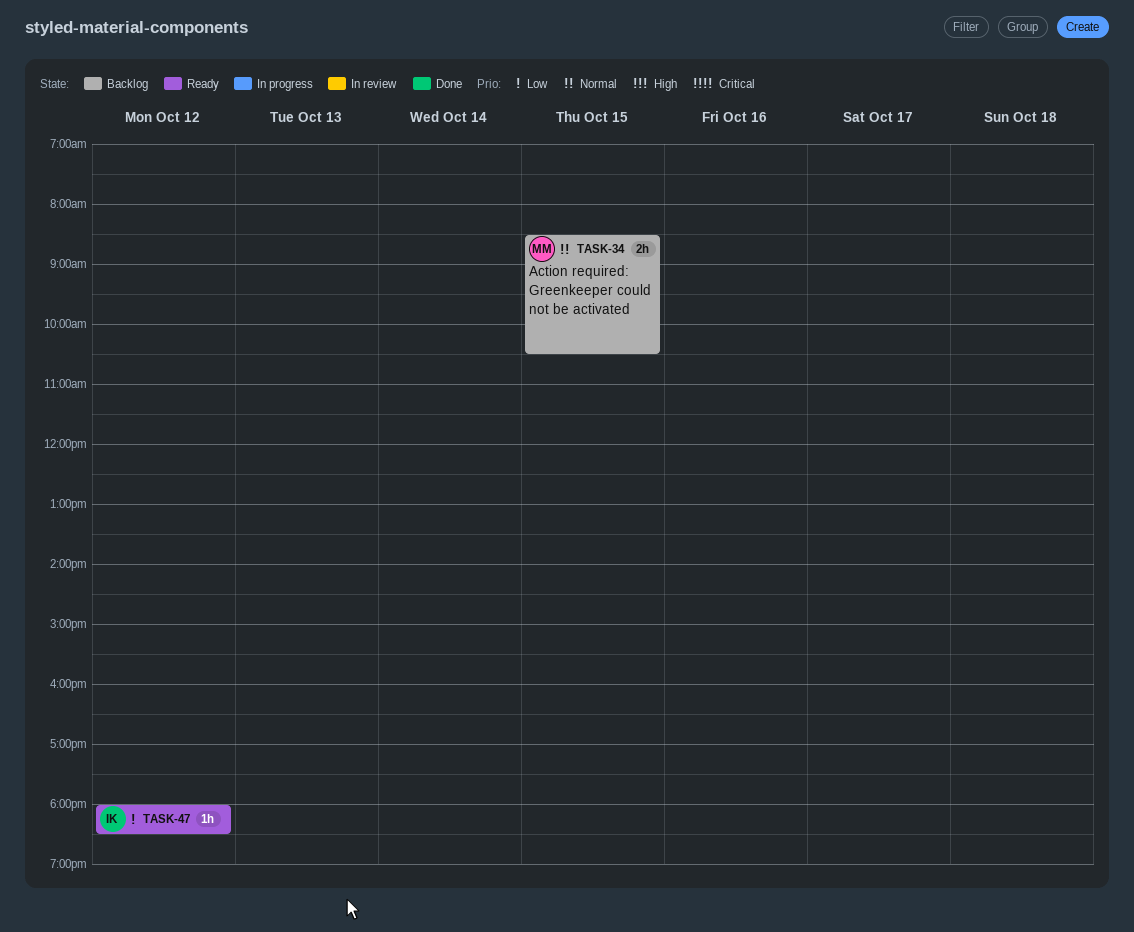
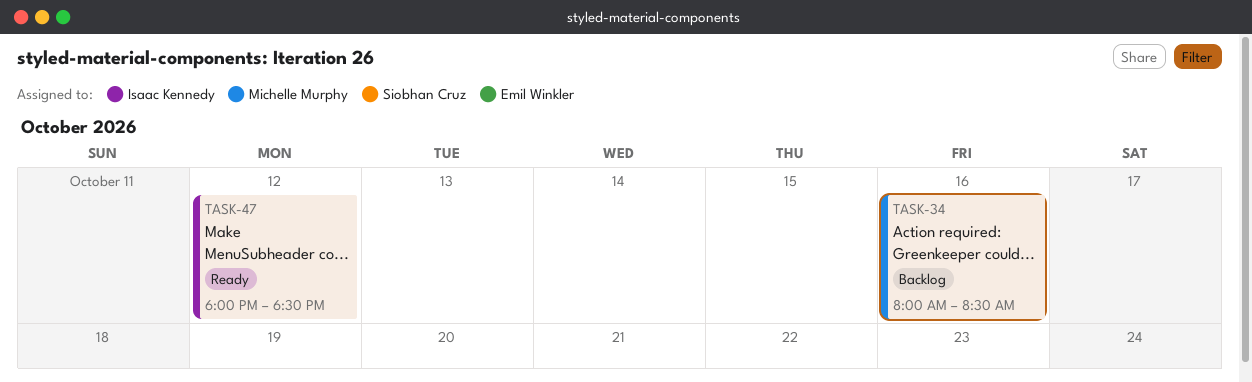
TASK-34, day: Oct 15 -> Oct 16
TASK-34, begins: 08:30 -> 08:00
TASK-34, ends: 10:30 -> 08:30

